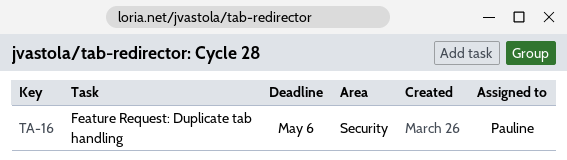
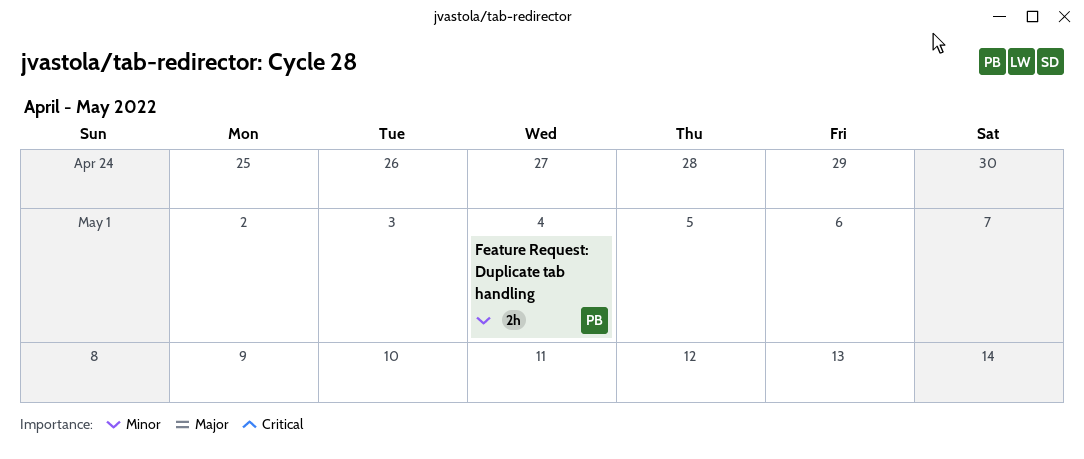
Feature Request: Duplicate tab handling, due: May 6 -> May 4

